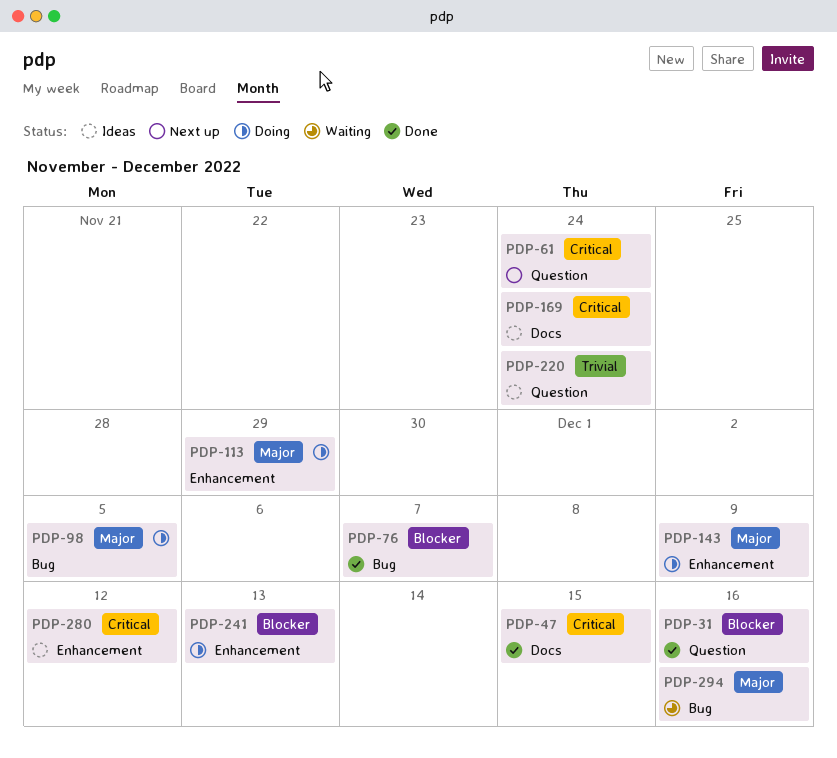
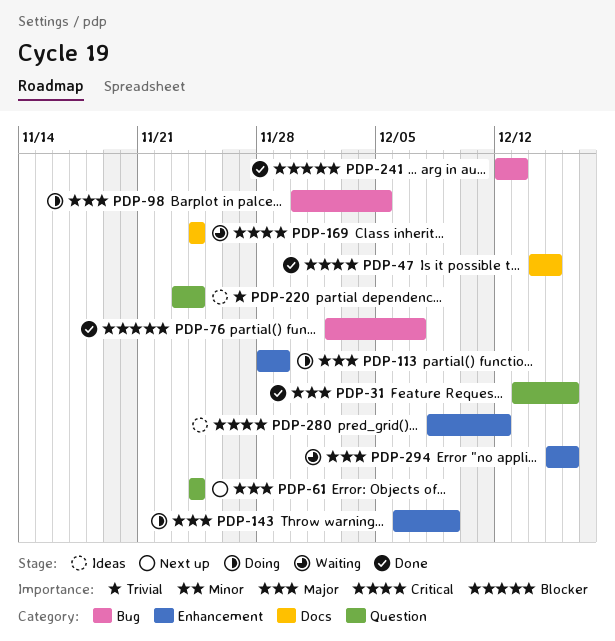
PDP-31, priority: Blocker -> Major
PDP-61, priority: Critical -> Major
PDP-169, status: Ideas -> Waiting
PDP-241, status: Doing -> Done
PDP-241, label: Enhancement -> Bug
PDP-294, label: Bug -> Enhancement

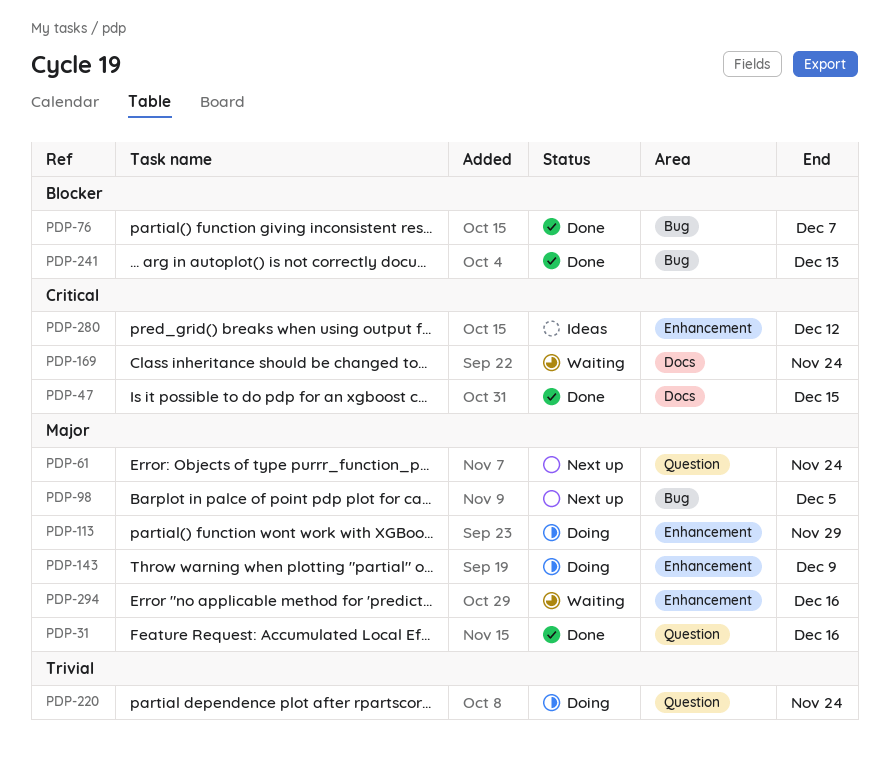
PDP-98, status: Doing -> Next up
PDP-220, status: Ideas -> Doing

